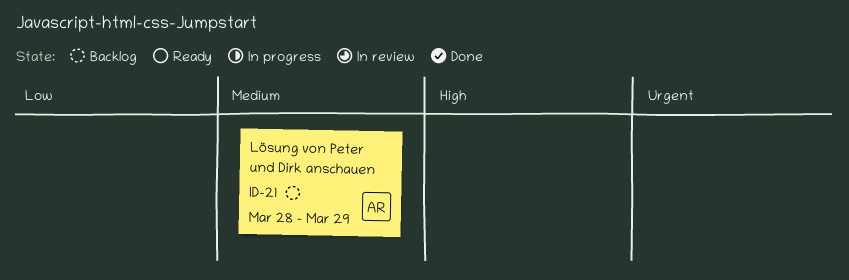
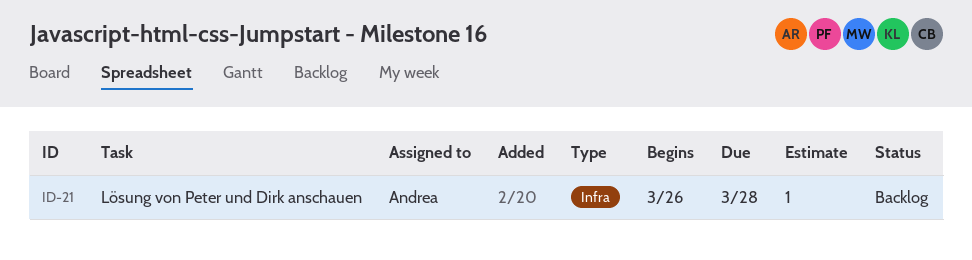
ID-21, start: Mar 28 -> Mar 26
ID-21, due: Mar 29 -> Mar 28

